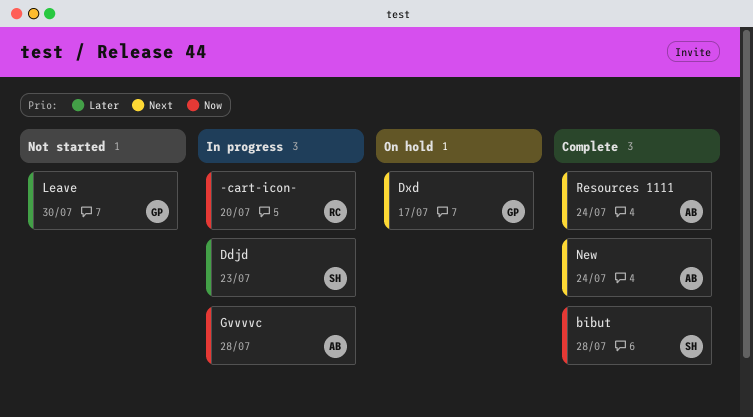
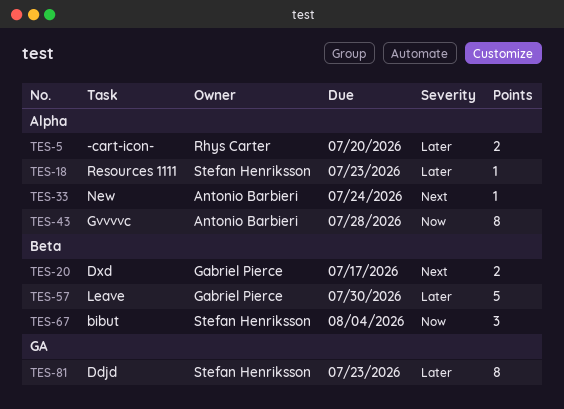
-cart-icon-, priority: Now -> Later
bibut, due: Jul 28 -> Aug 4
Resources 1111, owner: Antonio Barbieri -> Stefan Henriksson
Resources 1111, priority: Next -> Later
Resources 1111, due: Jul 24 -> Jul 23

